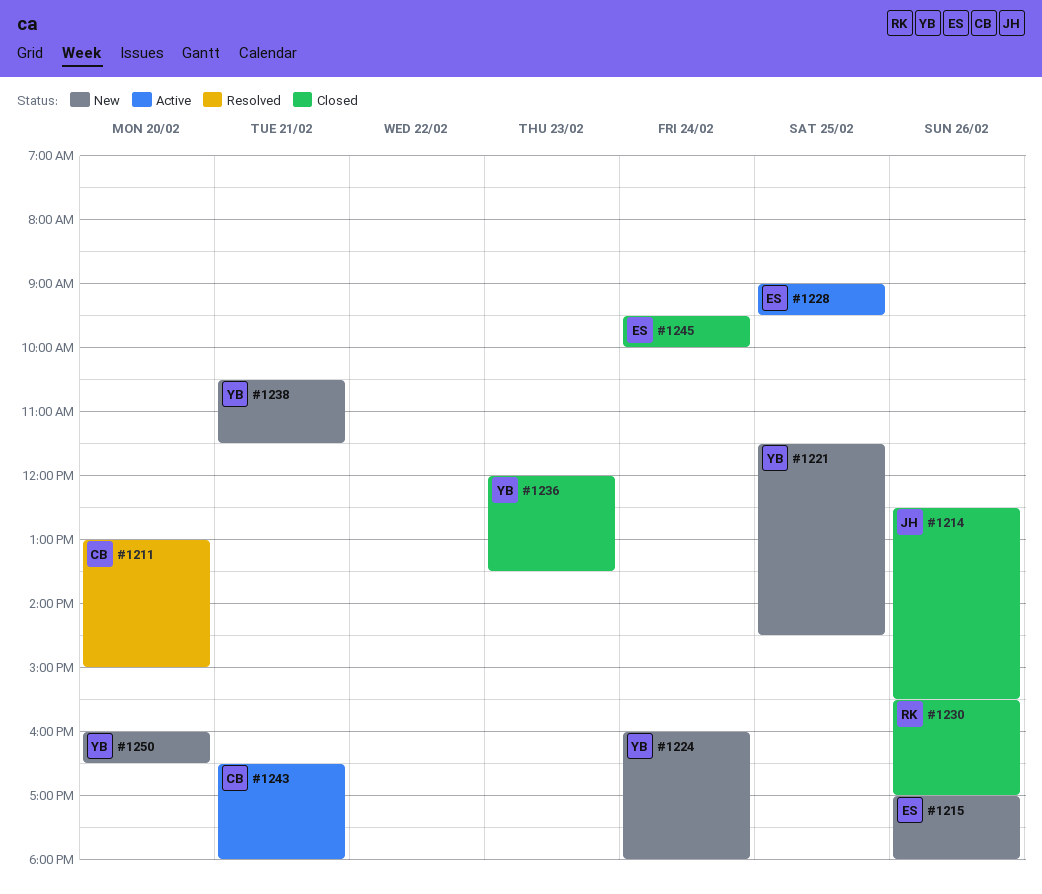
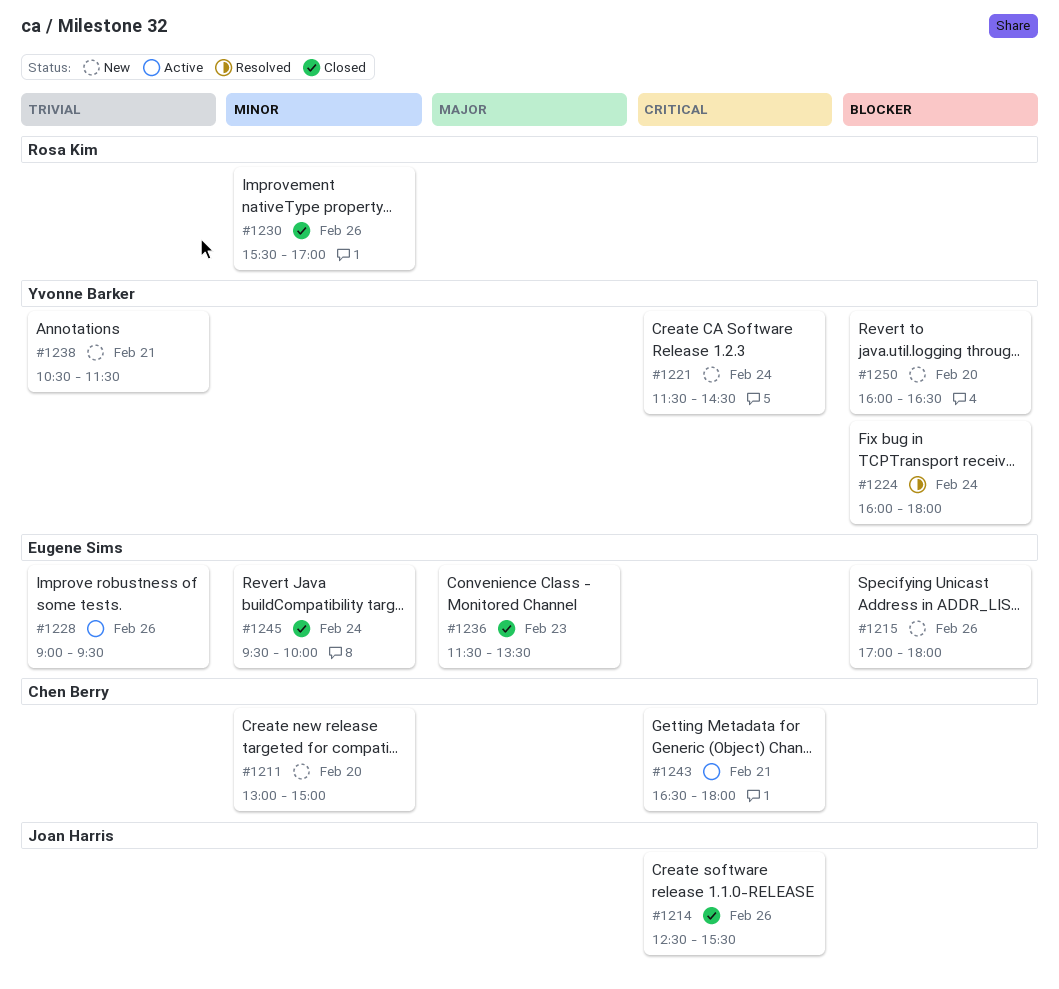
#1211, status: Resolved -> New
#1221, day: Feb 25 -> Feb 24
#1224, status: New -> Resolved
#1228, day: Feb 25 -> Feb 26
#1236, owner: Yvonne Barker -> Eugene Sims
#1236, begins: 12:00 -> 11:30

